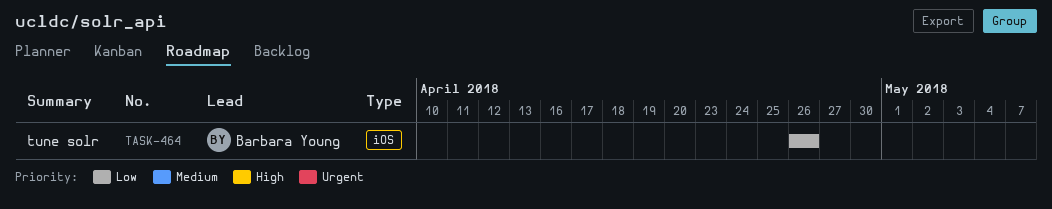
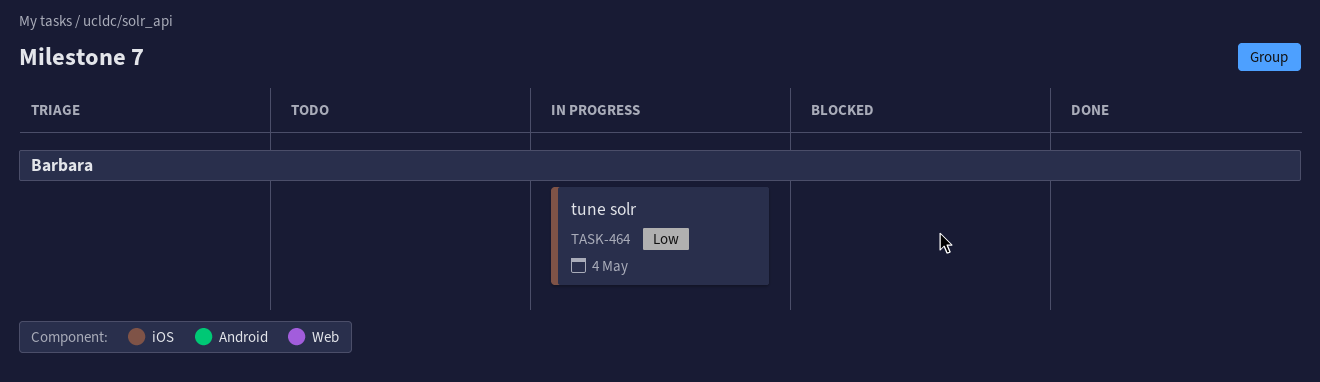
TASK-464, due: Apr 26 -> May 4

